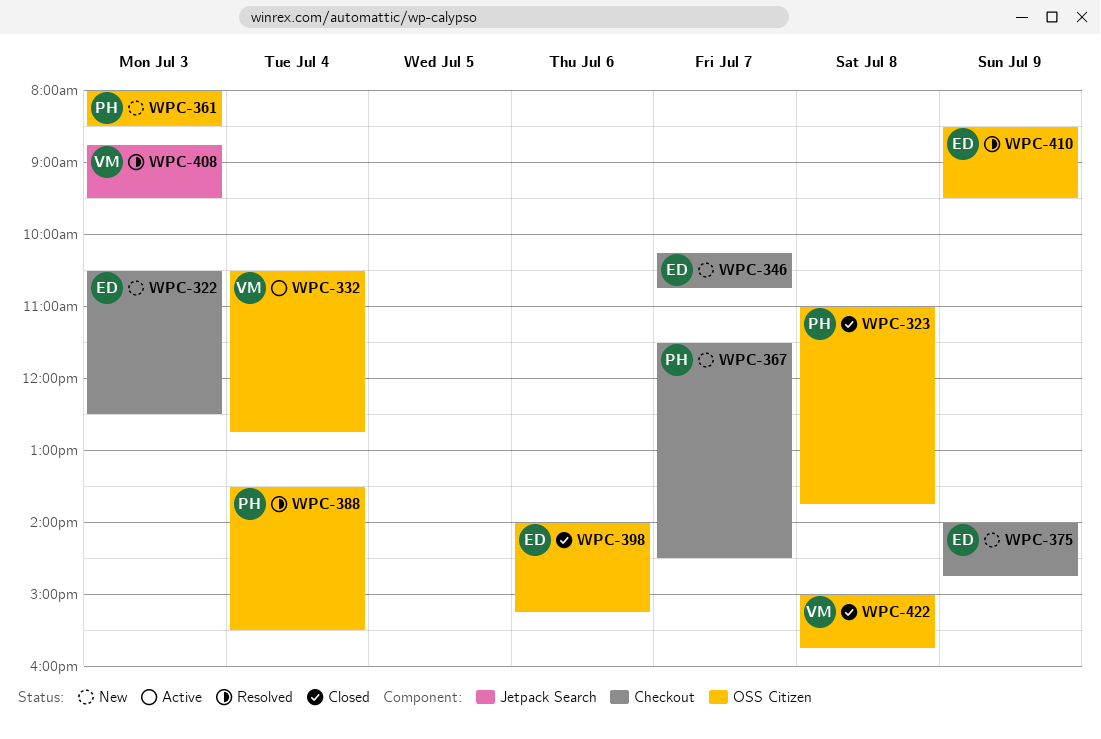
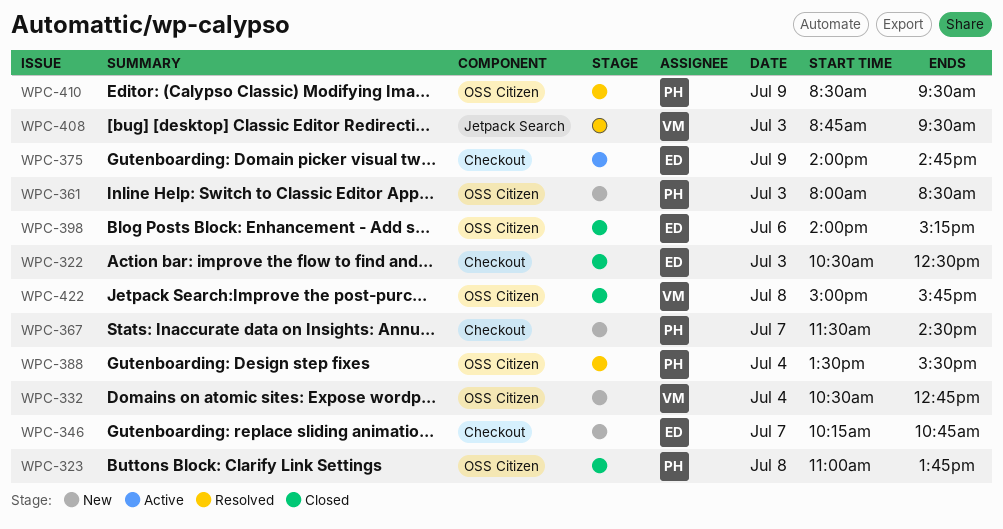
WPC-322, status: New -> Closed
WPC-332, status: Active -> New
WPC-375, status: New -> Active
WPC-410, owner: ED -> PH

